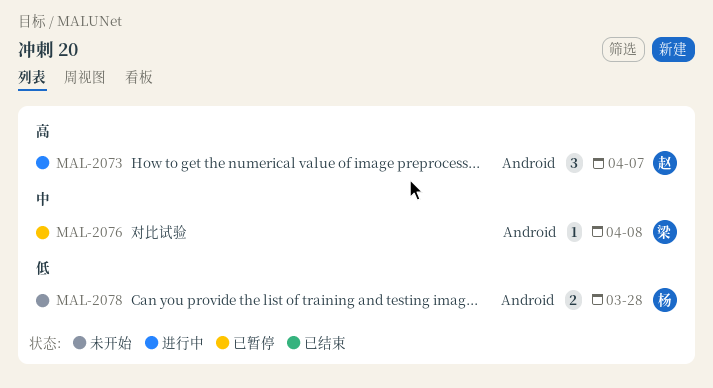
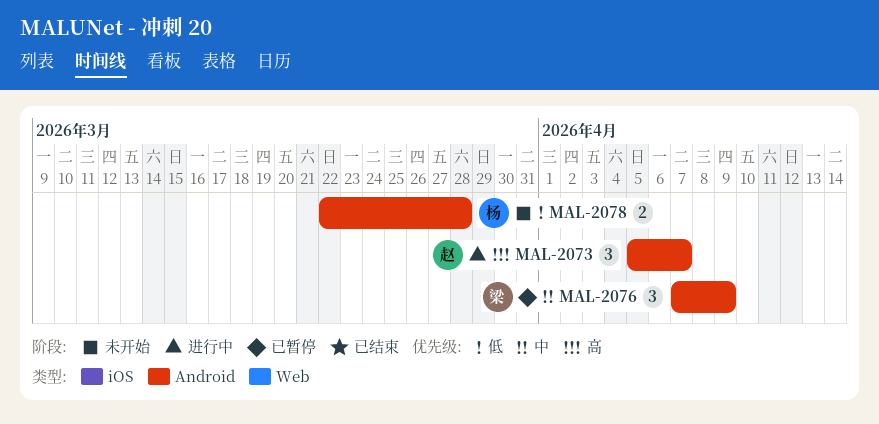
MAL-2076, estimate: 1 -> 3
MAL-2076, due: Apr 8 -> Apr 9

